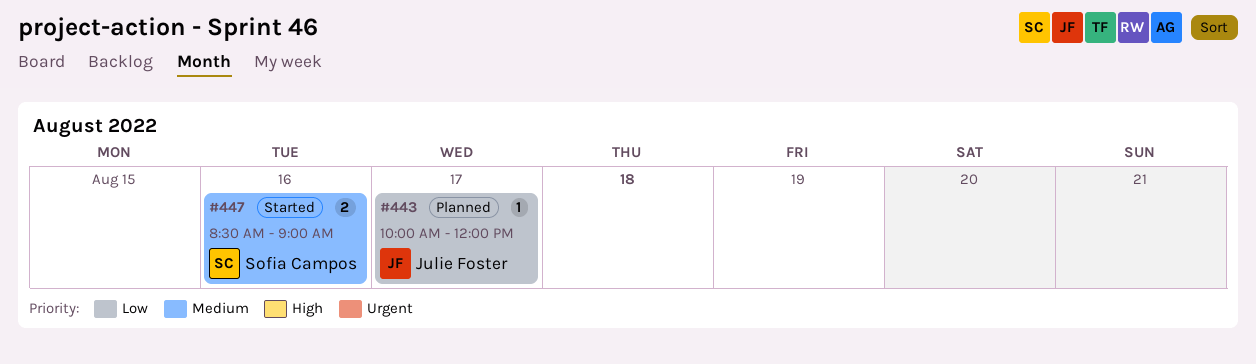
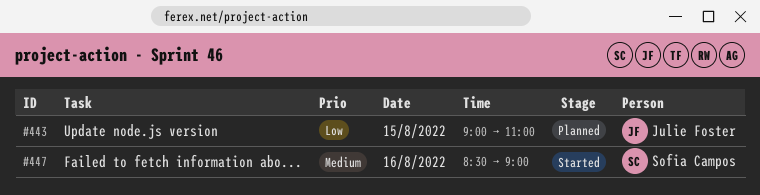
#443, day: Aug 17 -> Aug 15
#443, begins: 10:00 -> 09:00
#443, ends: 12:00 -> 11:00

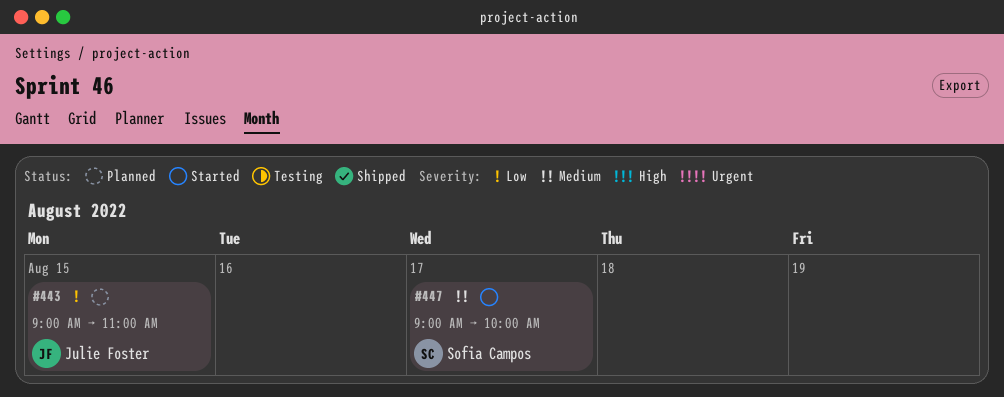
#447, day: Aug 16 -> Aug 17
#447, begins: 08:30 -> 09:00
#447, ends: 09:00 -> 10:00

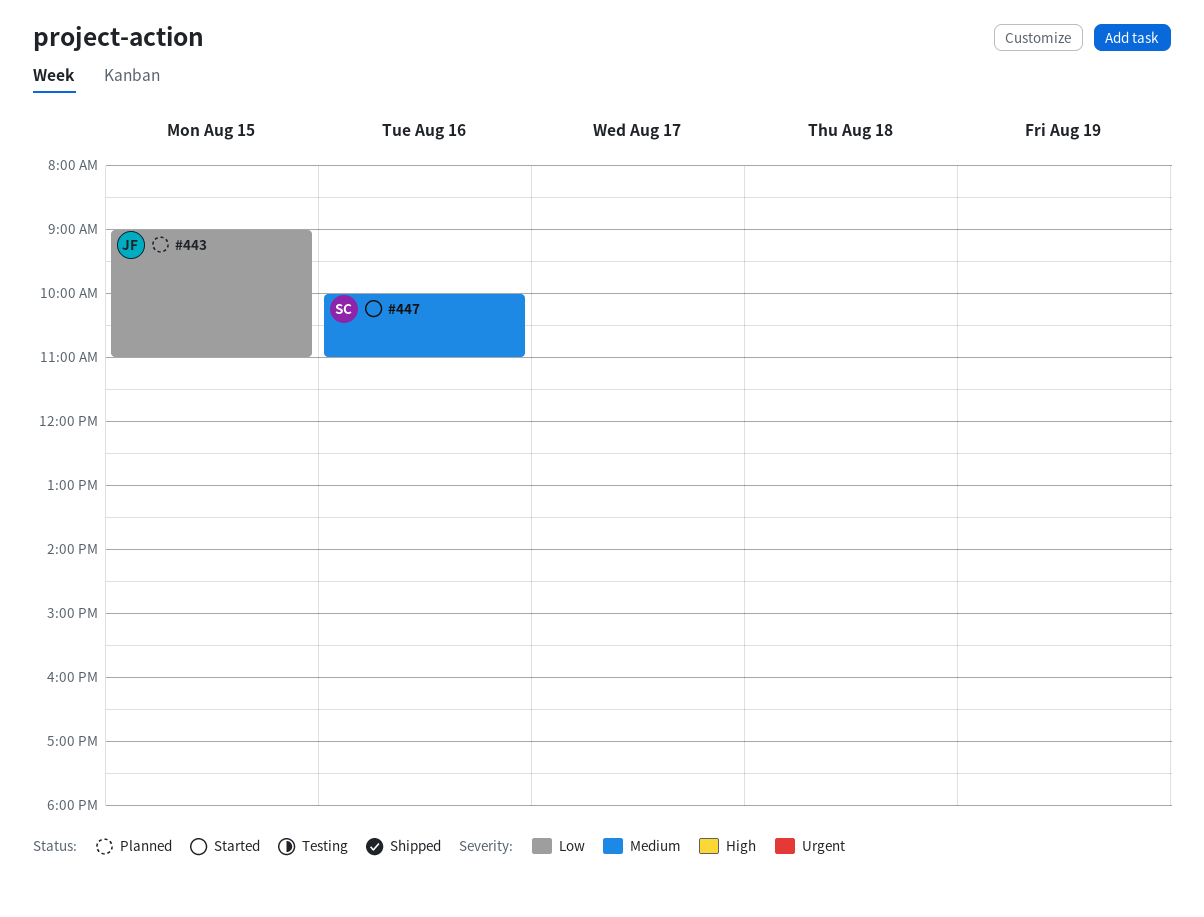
#447, day: Aug 17 -> Aug 16
#447, begins: 09:00 -> 10:00
#447, ends: 10:00 -> 11:00

